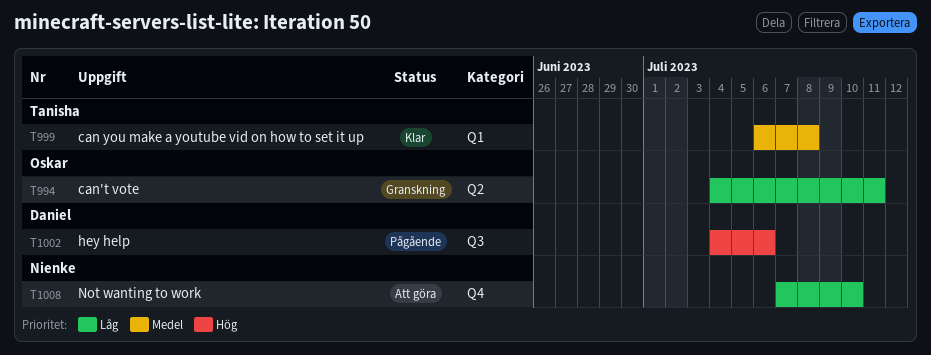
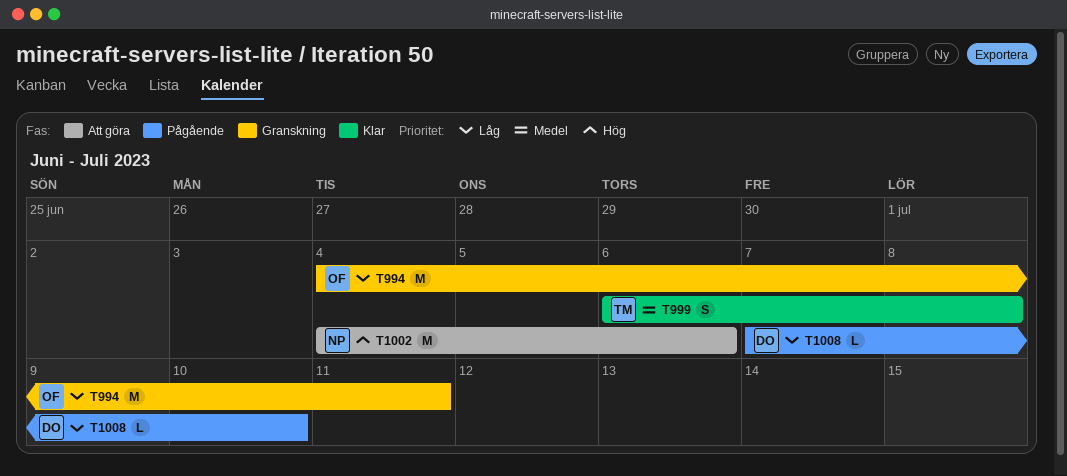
T1002, status: Pågående -> Att göra
T1002, owner: Daniel -> Nienke
T1008, status: Att göra -> Pågående
T1008, owner: Nienke -> Daniel

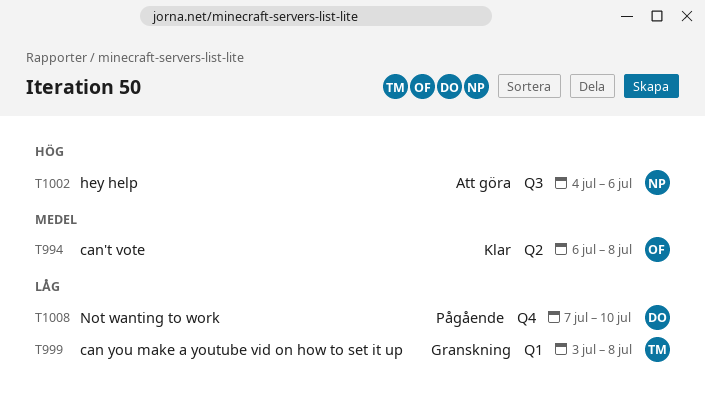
T994, status: Granskning -> Klar
T994, priority: Låg -> Medel
T994, start: Jul 4 -> Jul 6
T994, due: Jul 11 -> Jul 8
T999, status: Klar -> Granskning
T999, priority: Medel -> Låg
T999, start: Jul 6 -> Jul 3

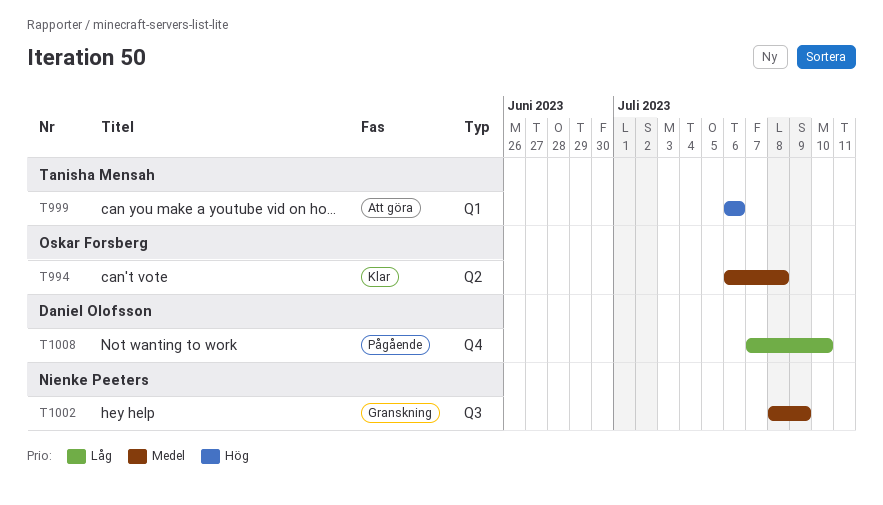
T999, status: Granskning -> Att göra
T999, priority: Låg -> Hög
T999, start: Jul 3 -> Jul 6
T999, due: Jul 8 -> Jul 6
T1002, status: Att göra -> Granskning
T1002, priority: Hög -> Medel
T1002, start: Jul 4 -> Jul 8
T1002, due: Jul 6 -> Jul 9

